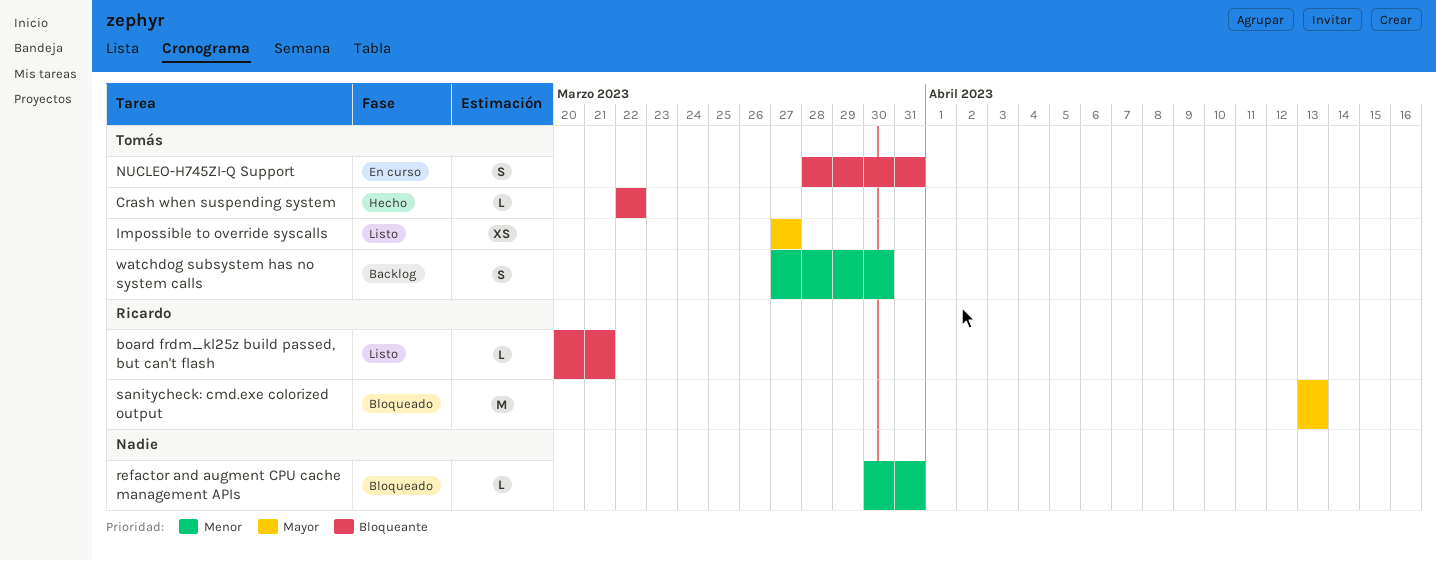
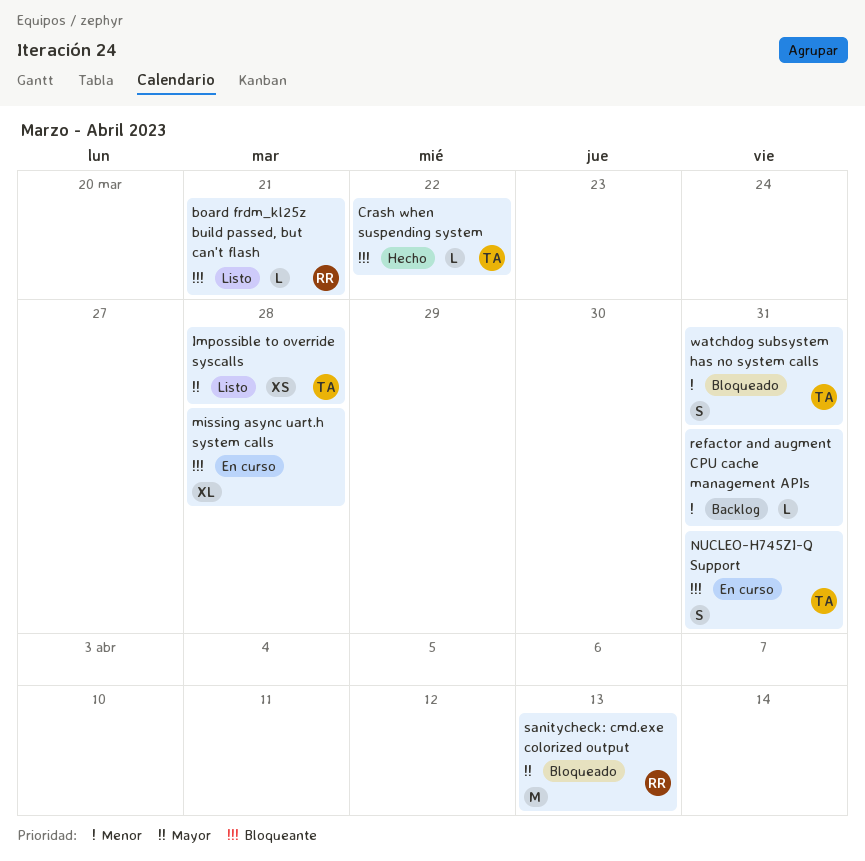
Impossible to override syscalls, due: Mar 27 -> Mar 28
missing async uart.h system calls: none -> present
refactor and augment CPU cache management APIs, status: Bloqueado -> Backlog
watchdog subsystem has no system calls, status: Backlog -> Bloqueado
watchdog subsystem has no system calls, due: Mar 30 -> Mar 31

